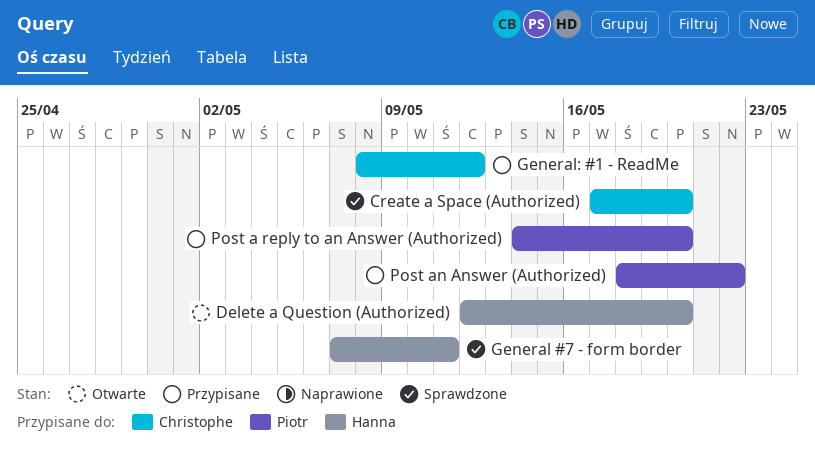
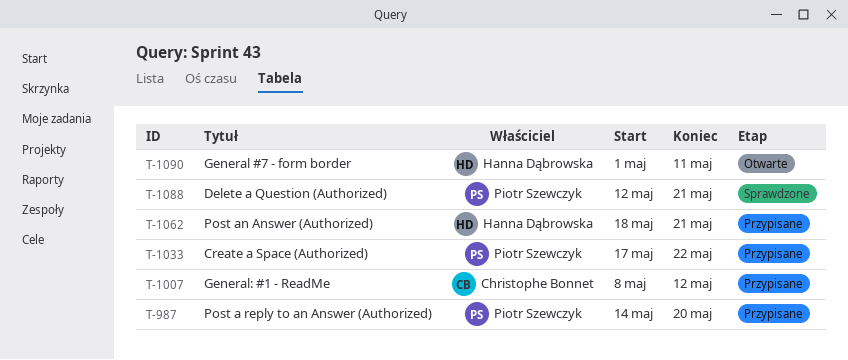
Create a Space (Authorized), status: Sprawdzone -> Przypisane
Create a Space (Authorized), owner: Christophe Bonnet -> Piotr Szewczyk
Create a Space (Authorized), due: May 20 -> May 22
Delete a Question (Authorized), status: Otwarte -> Sprawdzone
Delete a Question (Authorized), owner: Hanna Dąbrowska -> Piotr Szewczyk
Delete a Question (Authorized), due: May 20 -> May 21
General #7 - form border, status: Sprawdzone -> Otwarte
General #7 - form border, start: May 7 -> May 1
Post an Answer (Authorized), owner: Piotr Szewczyk -> Hanna Dąbrowska
Post an Answer (Authorized), due: May 22 -> May 21

